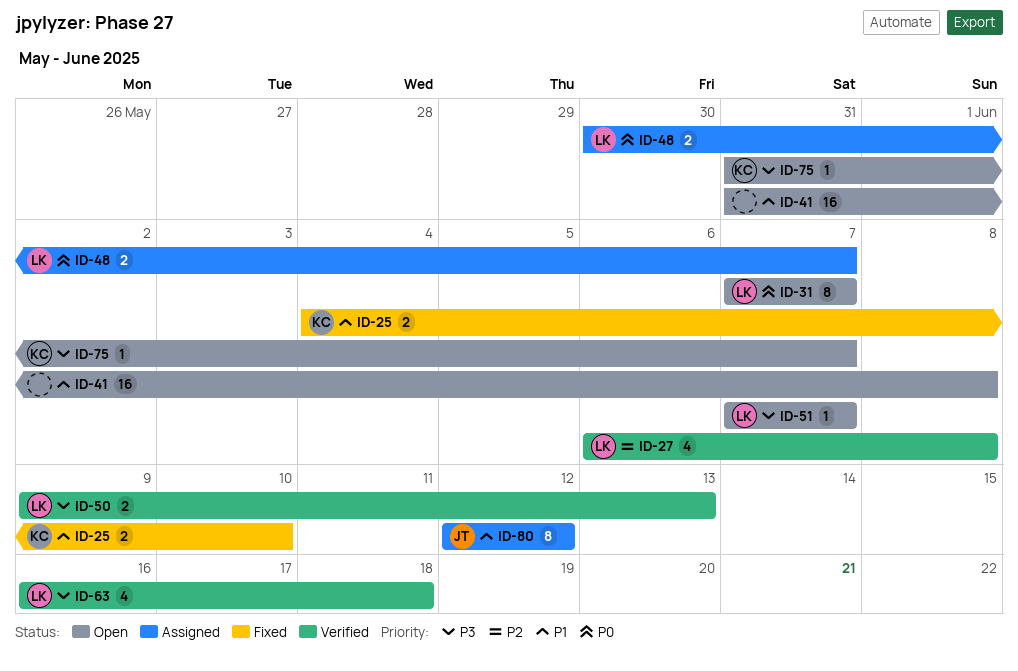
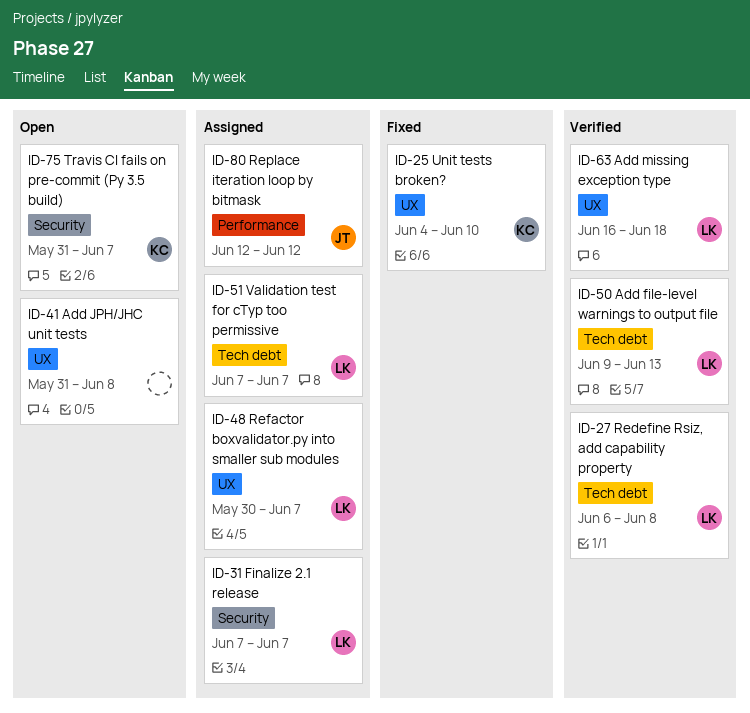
ID-31, status: Open -> Assigned
ID-51, status: Open -> Assigned

